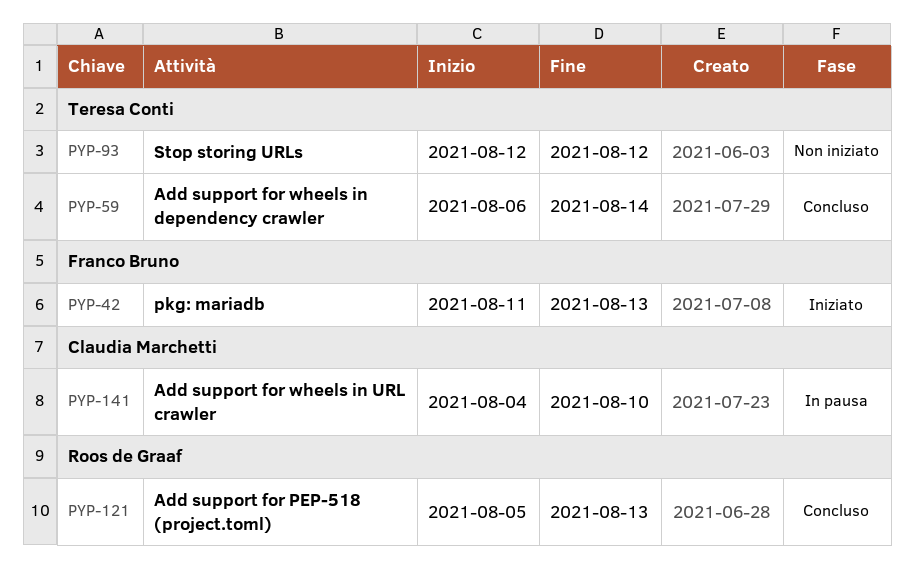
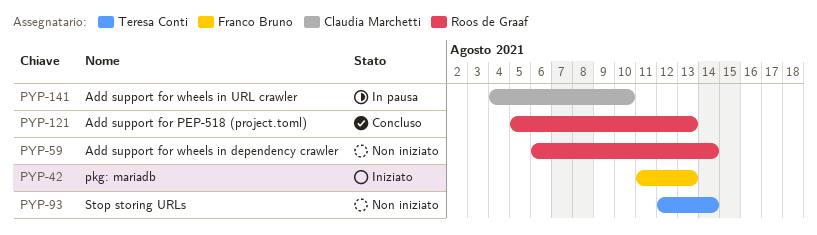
PYP-59, status: Concluso -> Non iniziato
PYP-59, owner: Teresa Conti -> Roos de Graaf
PYP-93, due: Aug 12 -> Aug 14

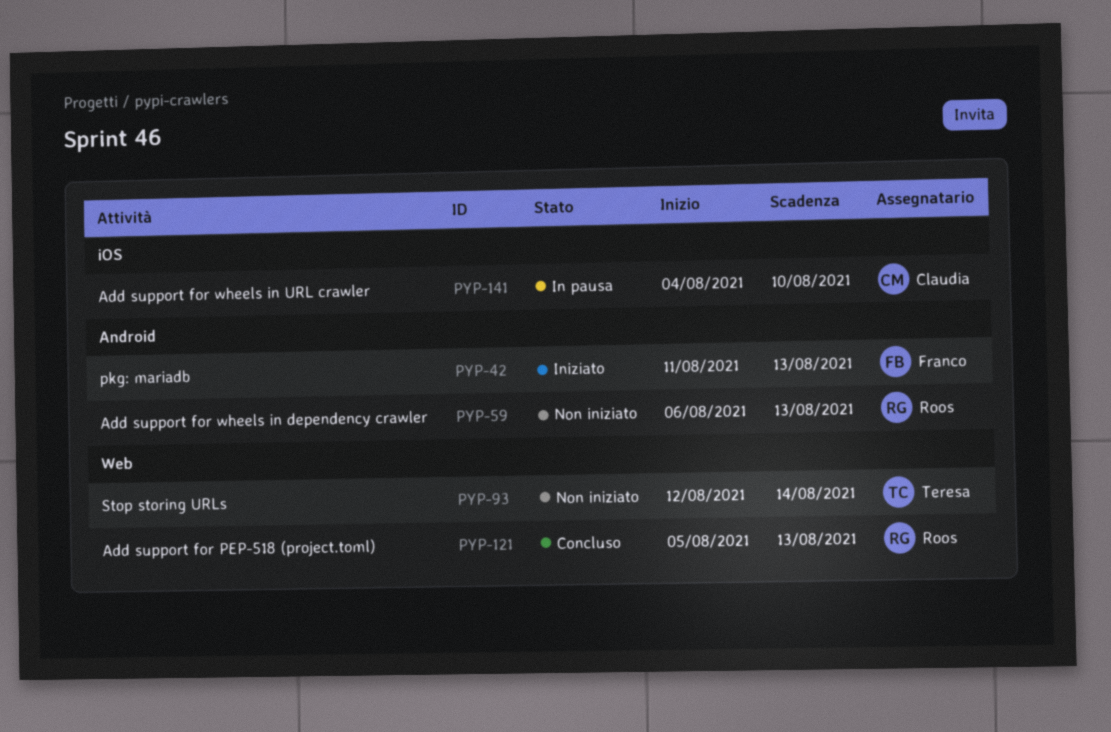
PYP-59, due: Aug 14 -> Aug 13

